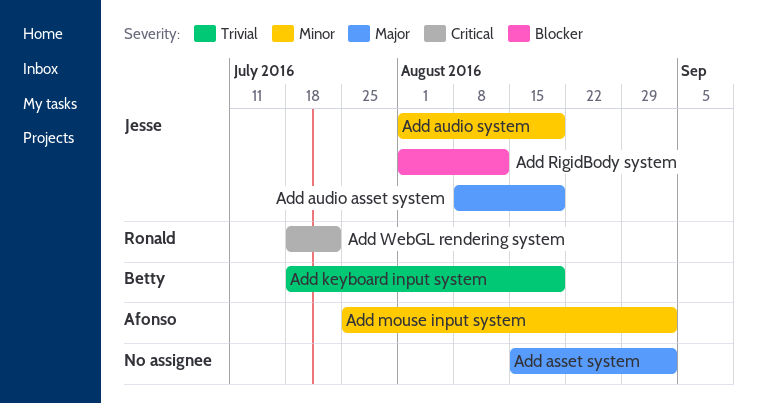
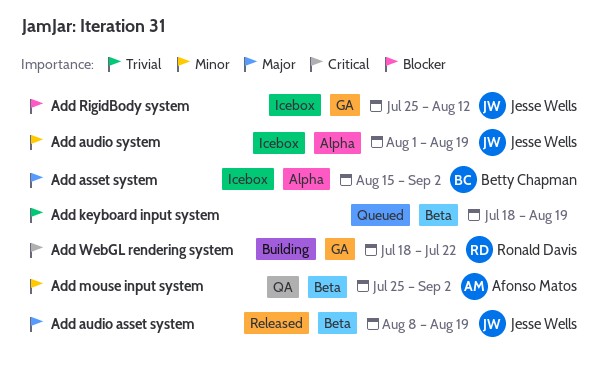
Add asset system, owner: none -> Betty Chapman
Add keyboard input system, owner: Betty Chapman -> none
Add RigidBody system, start: Aug 1 -> Jul 25

